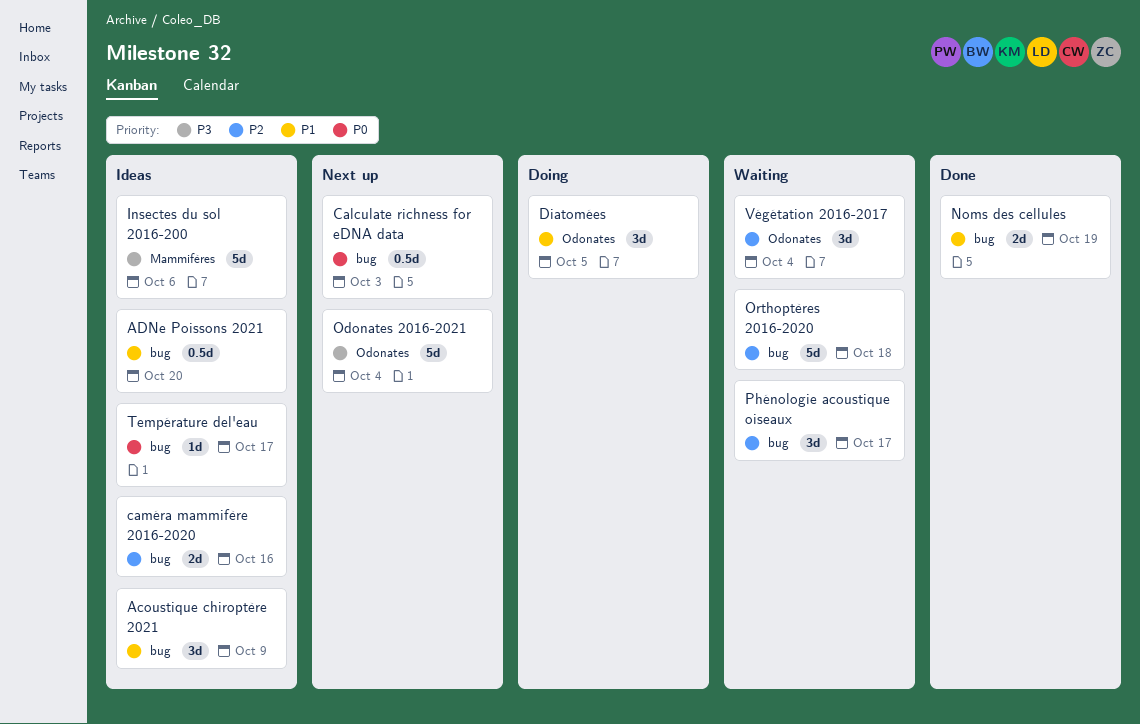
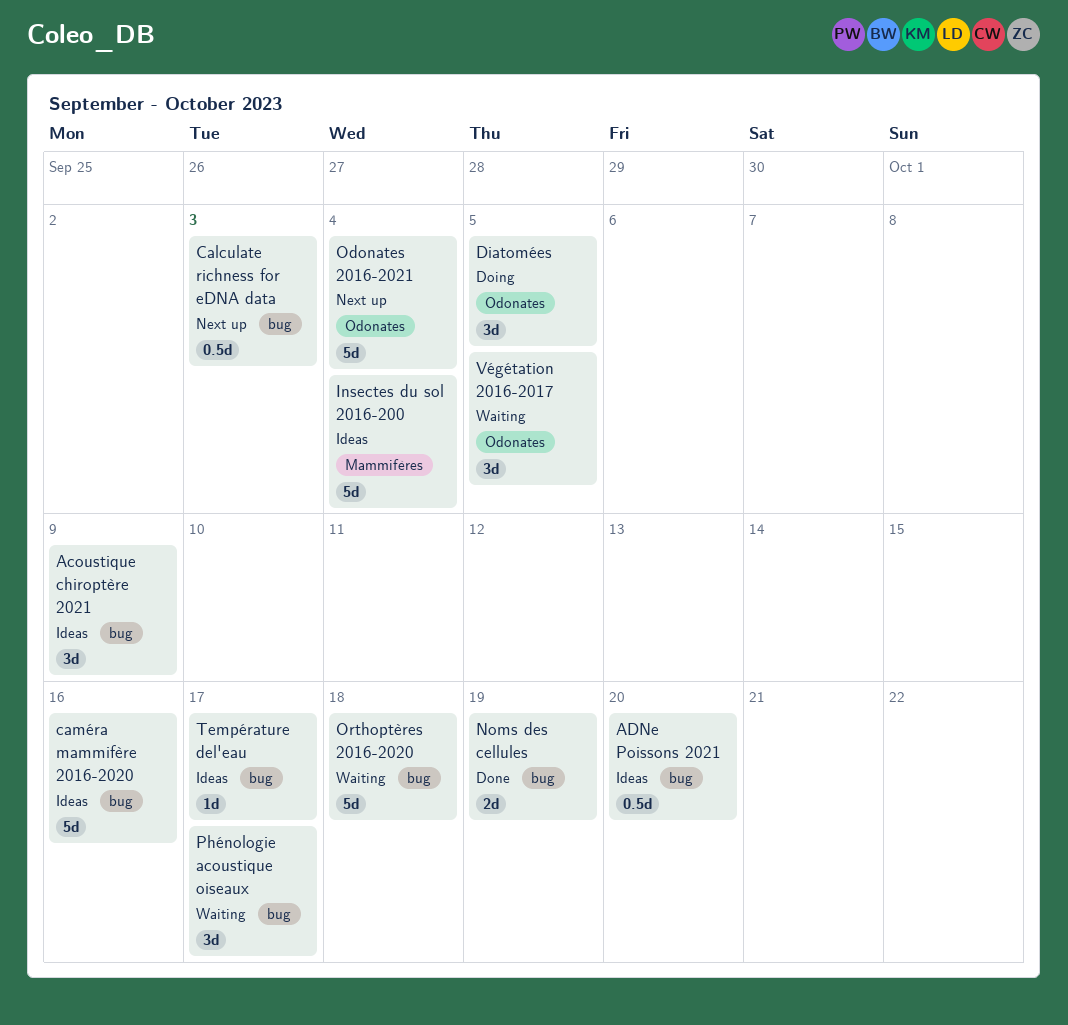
caméra mammifère 2016-2020, estimate: 2d -> 5d
Insectes du sol 2016-200, due: Oct 6 -> Oct 4
Végétation 2016-2017, due: Oct 4 -> Oct 5

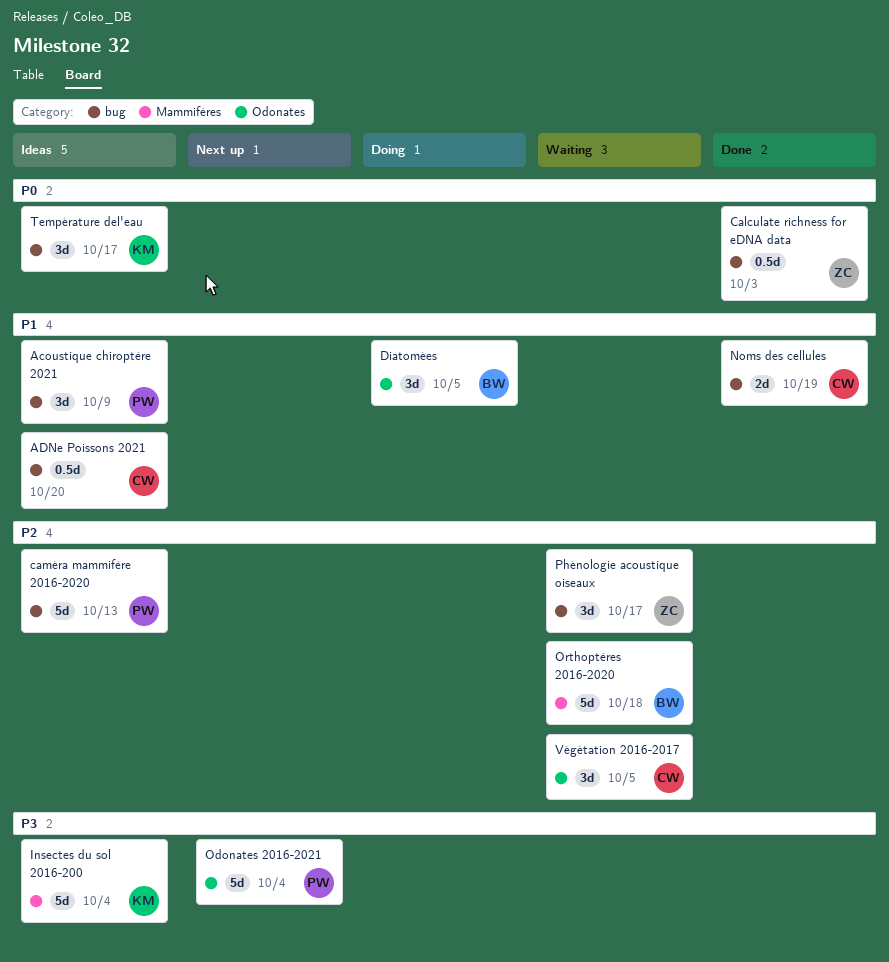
Calculate richness for eDNA data, status: Next up -> Done
caméra mammifère 2016-2020, due: Oct 16 -> Oct 13
Orthoptères 2016-2020, label: bug -> Mammifères
Température del'eau, estimate: 1d -> 3d

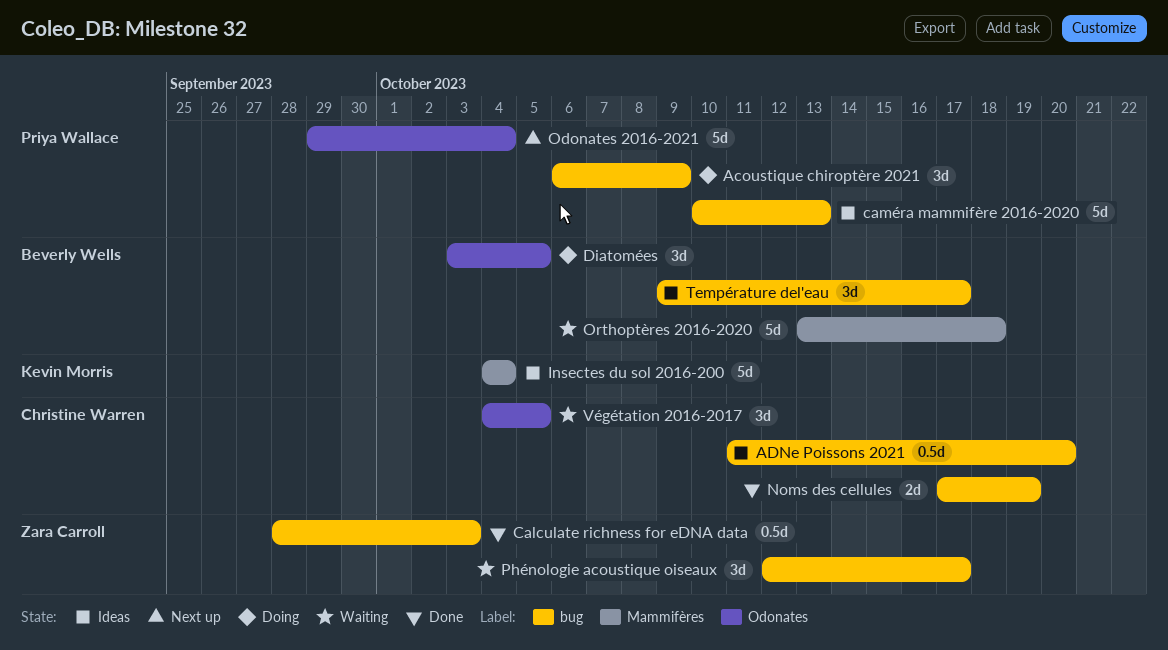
Acoustique chiroptère 2021, status: Ideas -> Doing
Température del'eau, owner: Kevin Morris -> Beverly Wells

